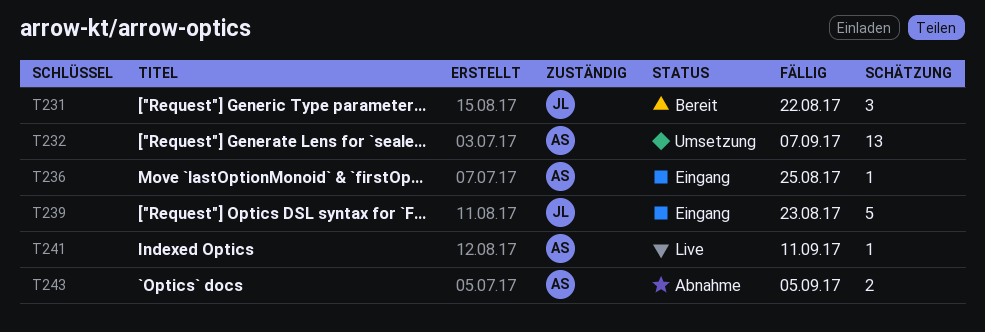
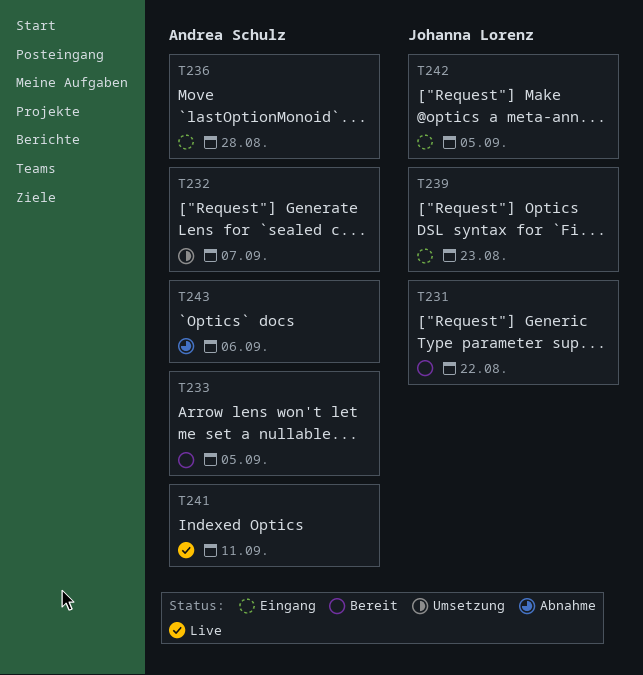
T233: none -> present
T236, due: Aug 25 -> Aug 28
T242: none -> present
T243, due: Sep 5 -> Sep 6

